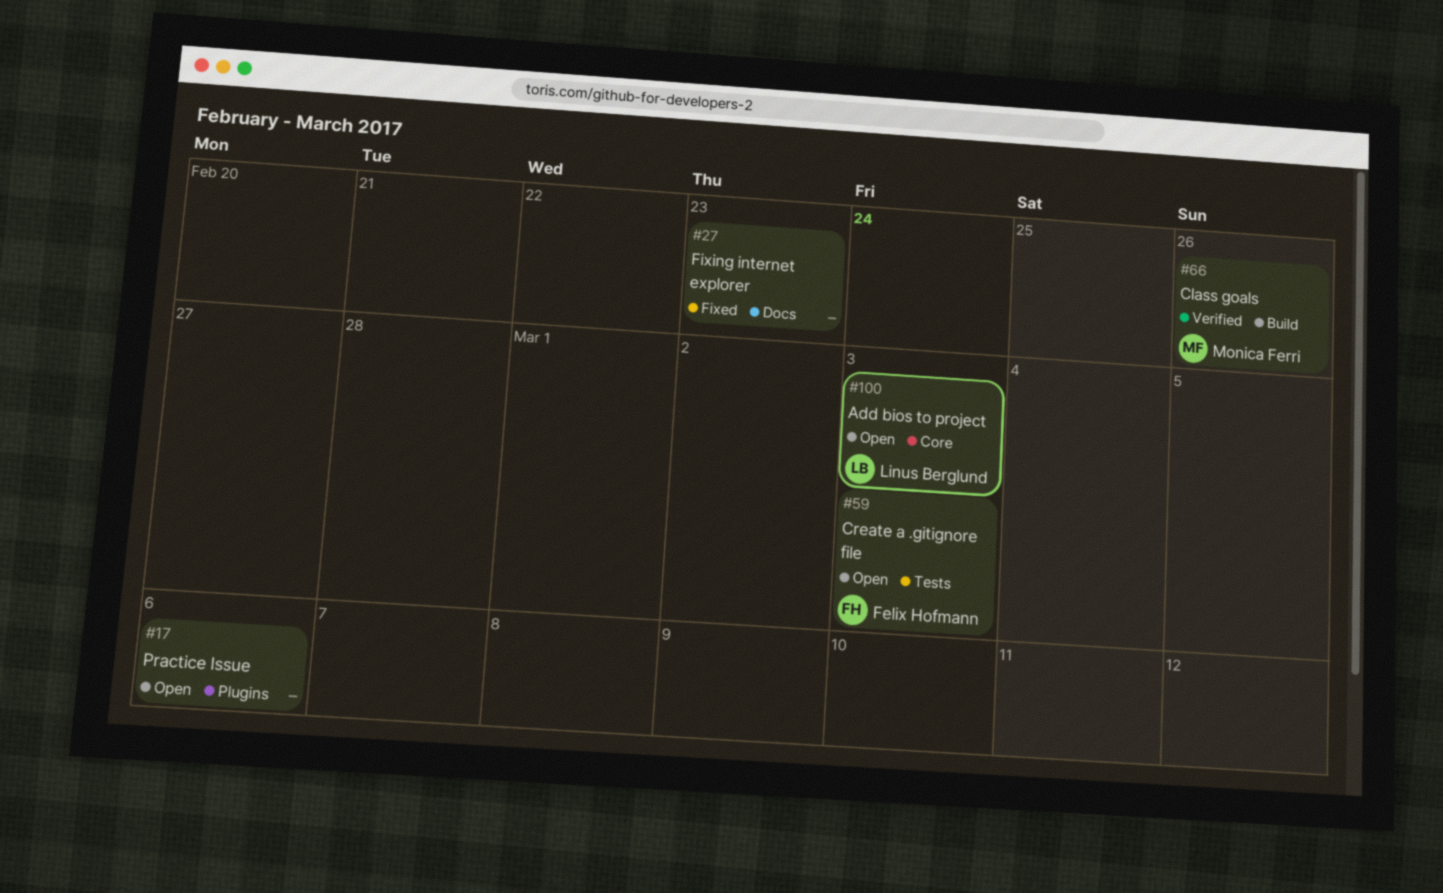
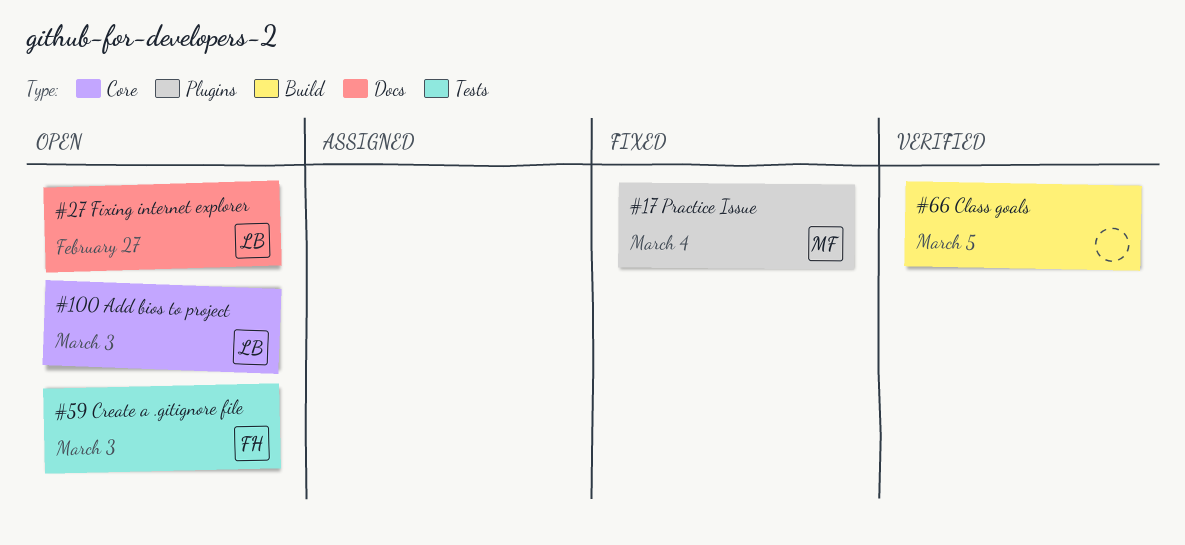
#17, status: Open -> Fixed
#17, owner: none -> Monica Ferri
#17, due: Mar 6 -> Mar 4
#27, status: Fixed -> Open
#27, owner: none -> Linus Berglund
#27, due: Feb 23 -> Feb 27
#66, owner: Monica Ferri -> none
#66, due: Feb 26 -> Mar 5

